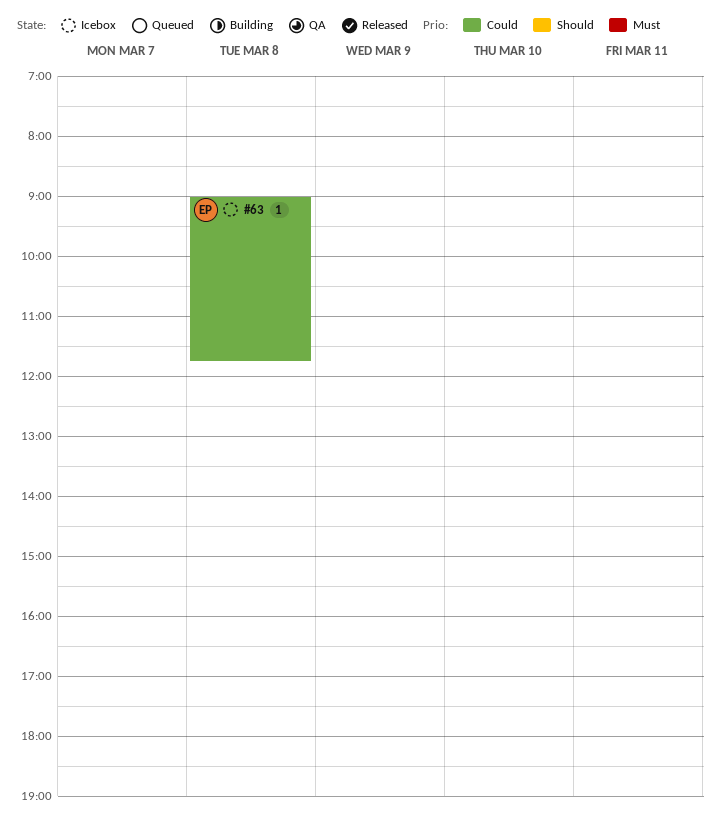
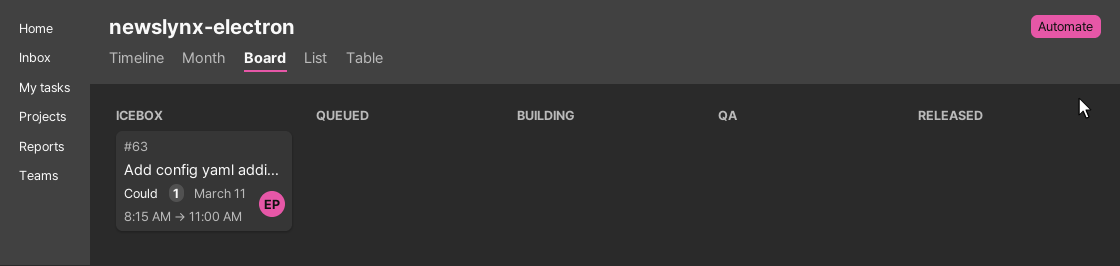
#63, day: Mar 8 -> Mar 11
#63, begins: 09:00 -> 08:15
#63, ends: 11:45 -> 11:00

